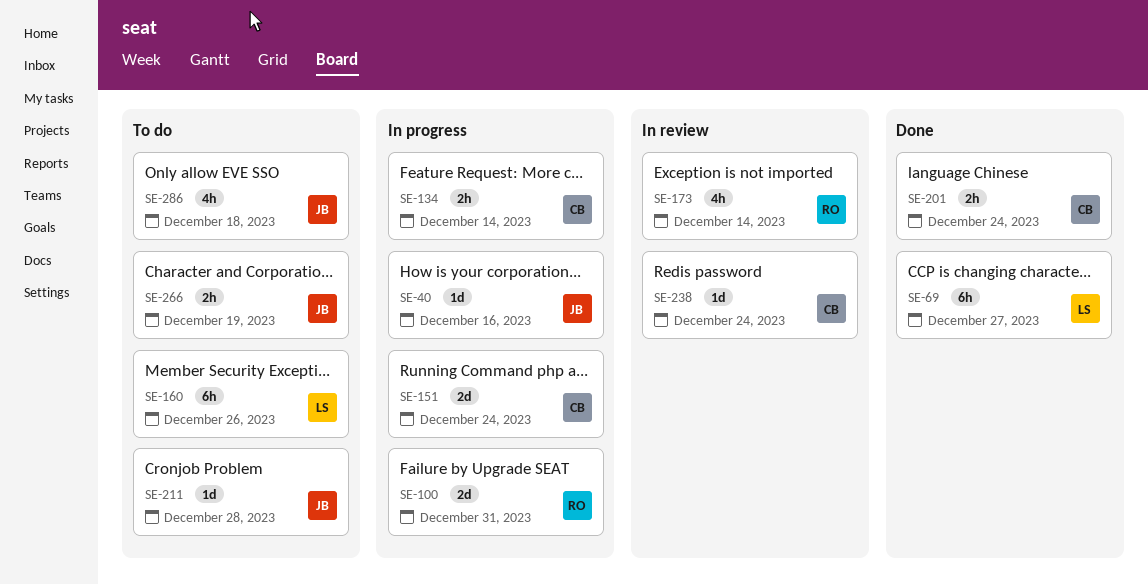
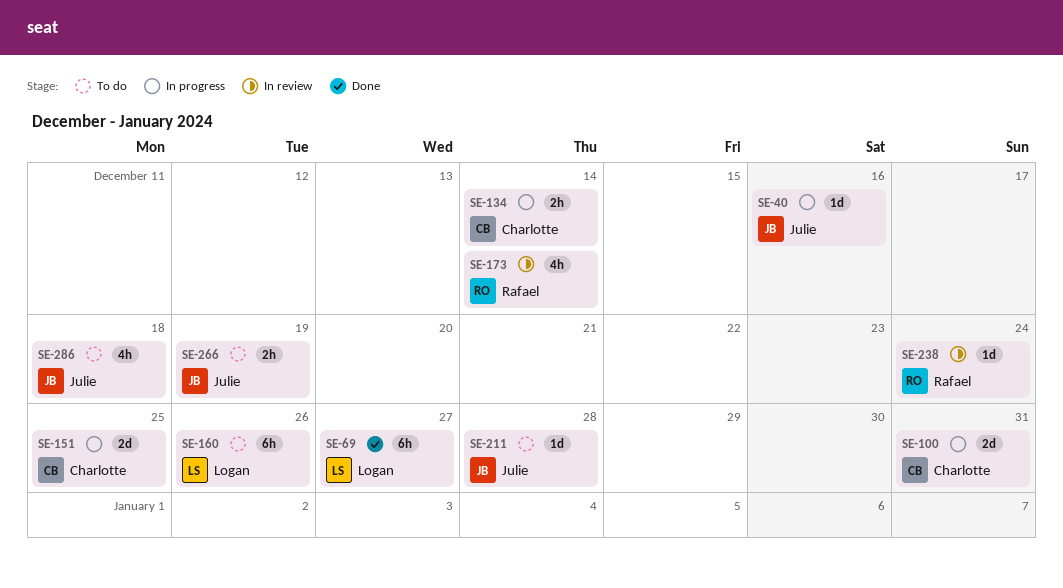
SE-100, owner: Rafael -> Charlotte
SE-151, due: Dec 24 -> Dec 25
SE-201: present -> none
SE-238, owner: Charlotte -> Rafael

